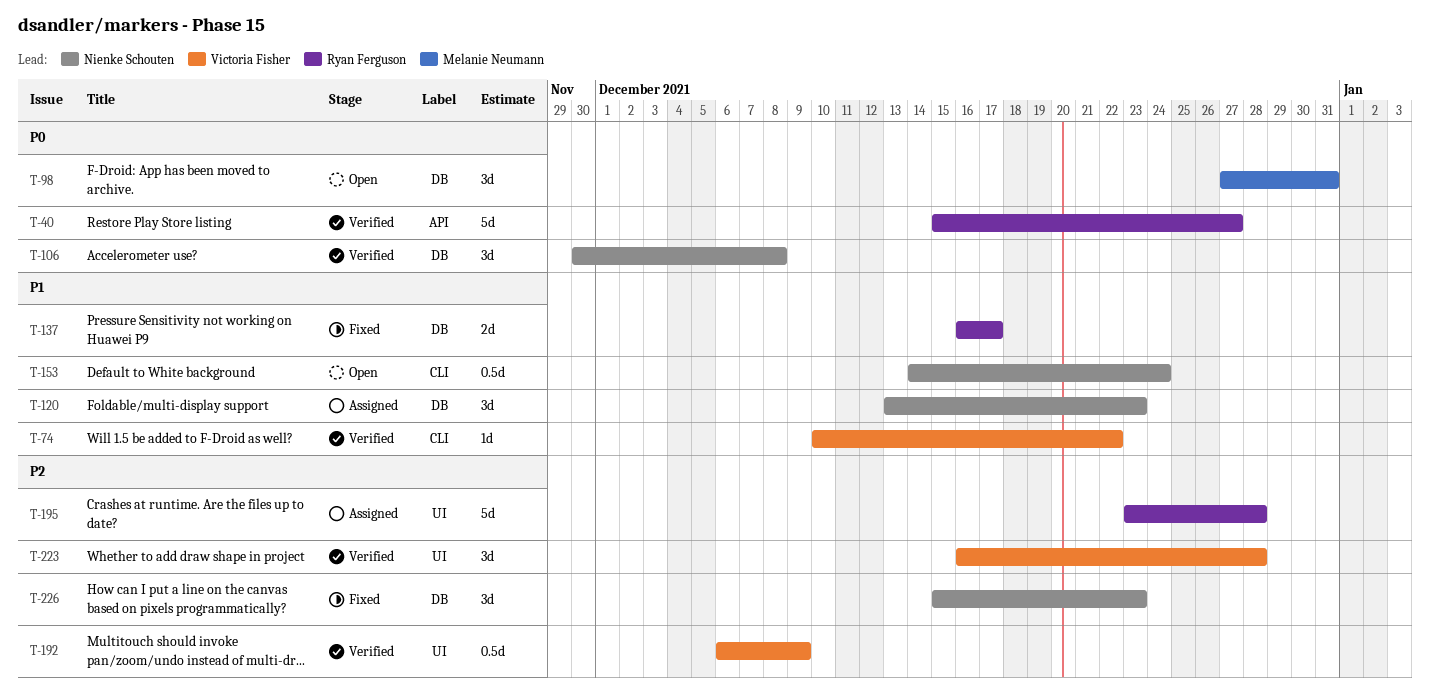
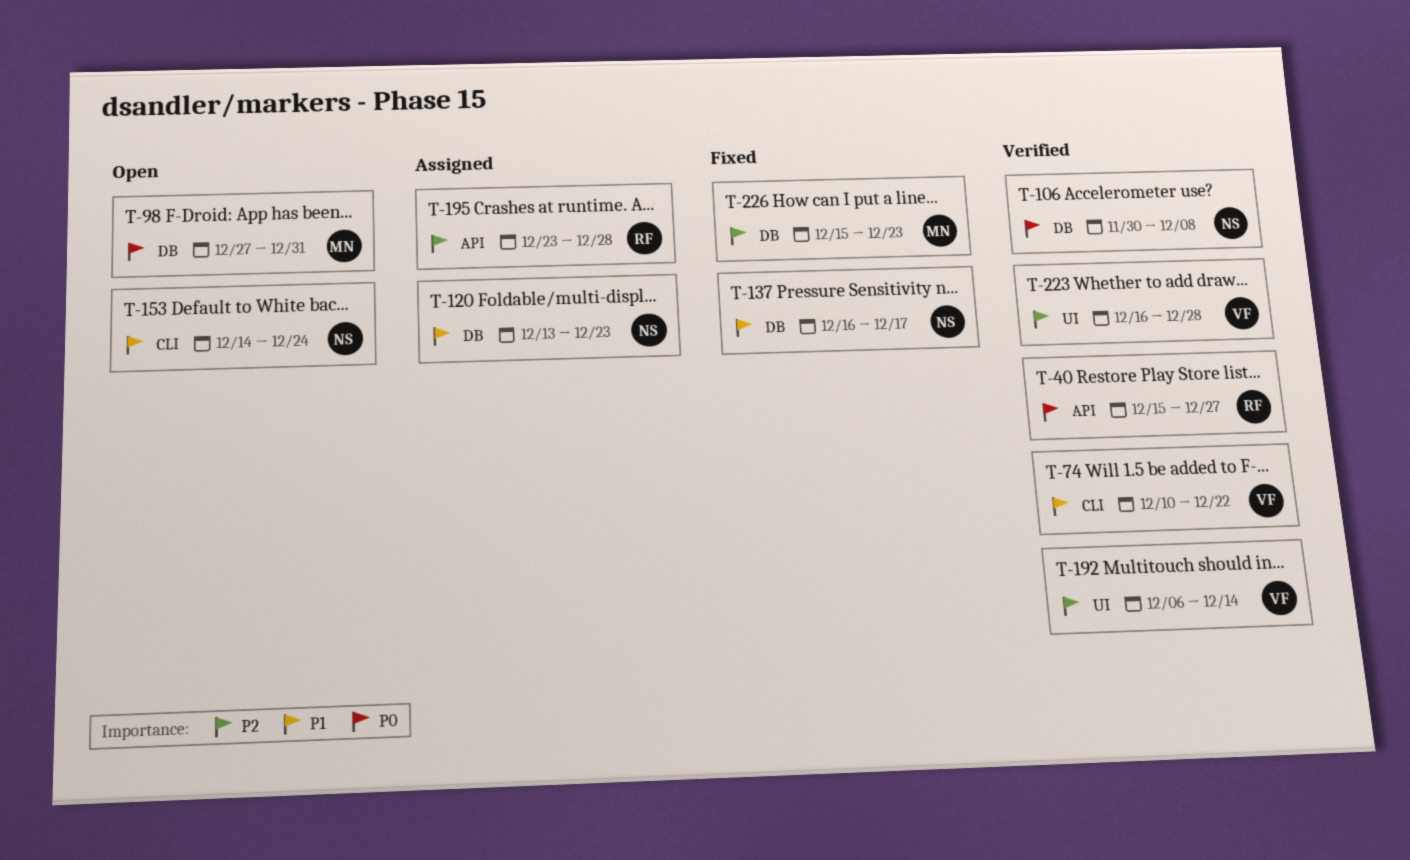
T-137, owner: Ryan Ferguson -> Nienke Schouten
T-192, due: Dec 9 -> Dec 14
T-195, label: UI -> API
T-226, owner: Nienke Schouten -> Melanie Neumann

